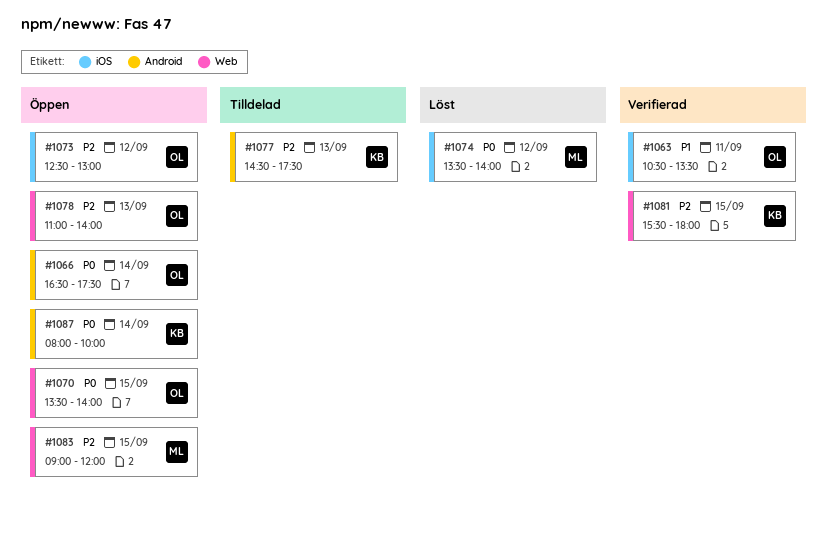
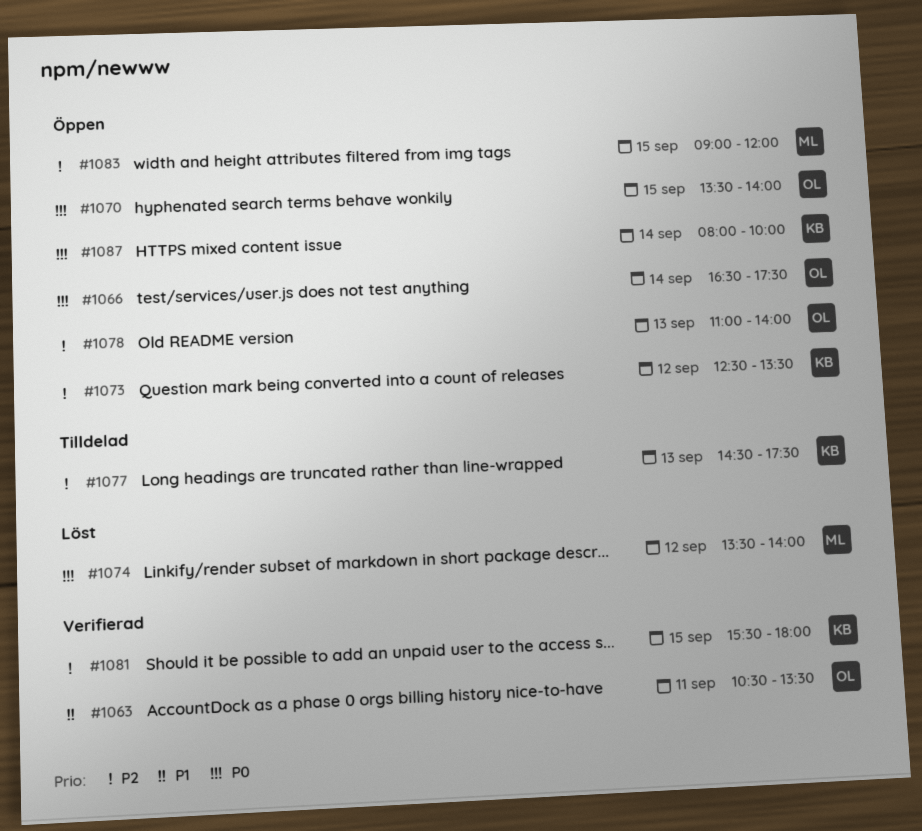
#1073, owner: OL -> KB
#1073, ends: 13:00 -> 13:30

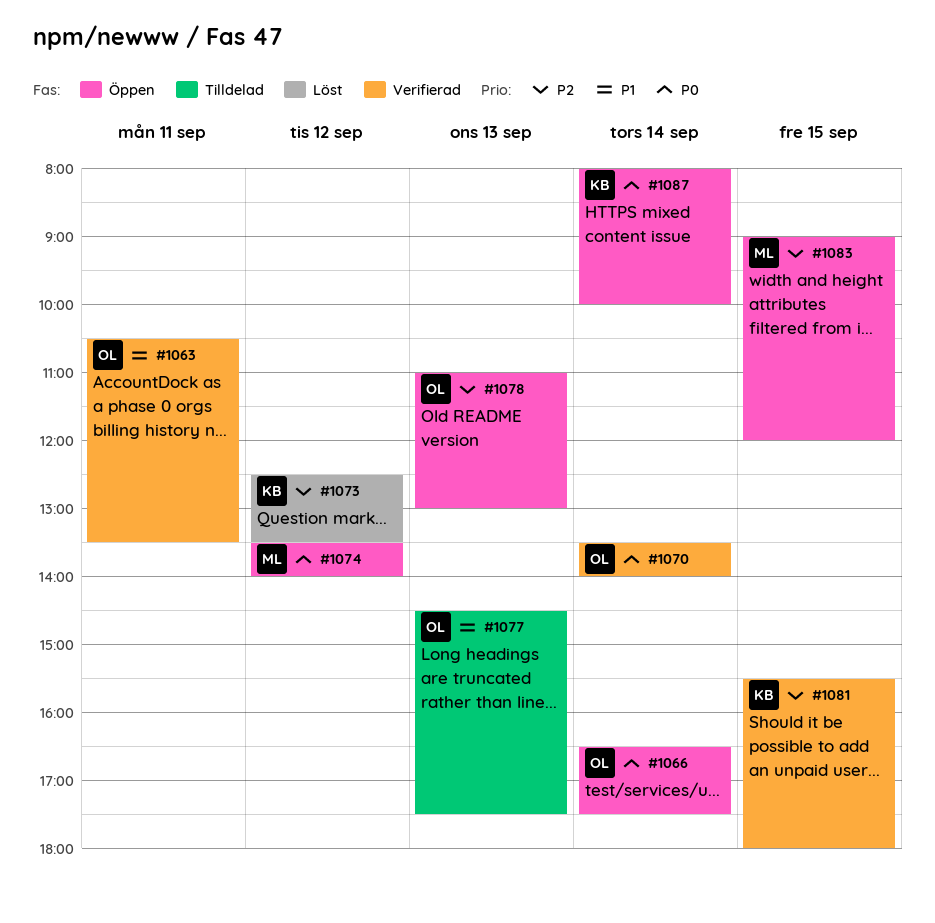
#1070, status: Öppen -> Verifierad
#1070, day: Sep 15 -> Sep 14
#1073, status: Öppen -> Löst
#1074, status: Löst -> Öppen
#1077, owner: KB -> OL
#1077, priority: P2 -> P1
#1078, ends: 14:00 -> 13:00

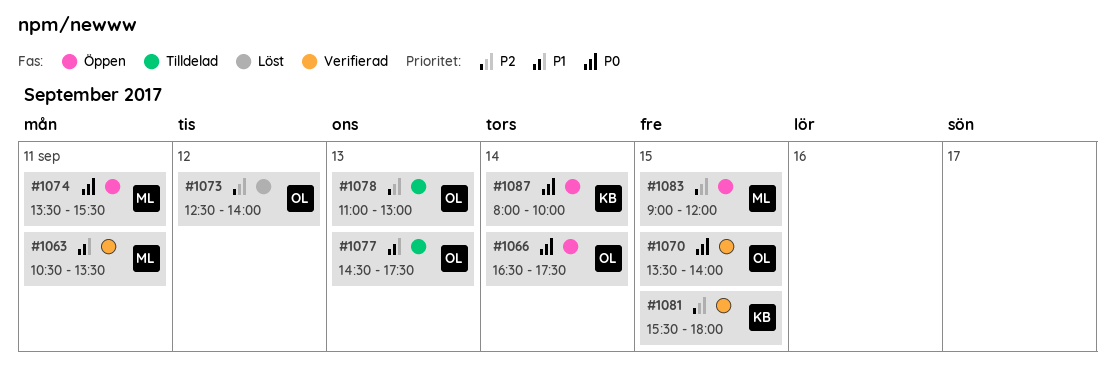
#1063, owner: OL -> ML
#1070, day: Sep 14 -> Sep 15
#1073, owner: KB -> OL
#1073, ends: 13:30 -> 14:00
#1074, day: Sep 12 -> Sep 11
#1074, ends: 14:00 -> 15:30
#1078, status: Öppen -> Tilldelad

